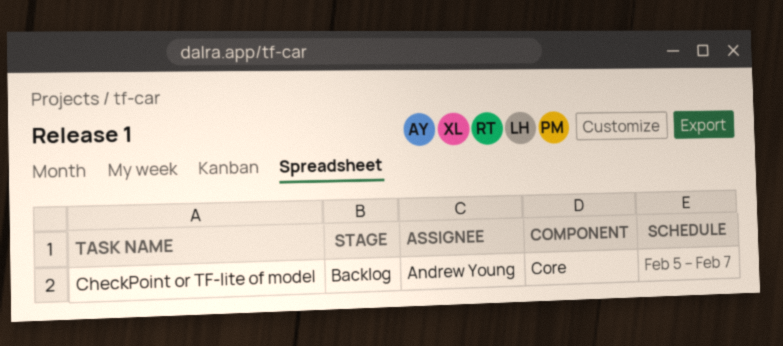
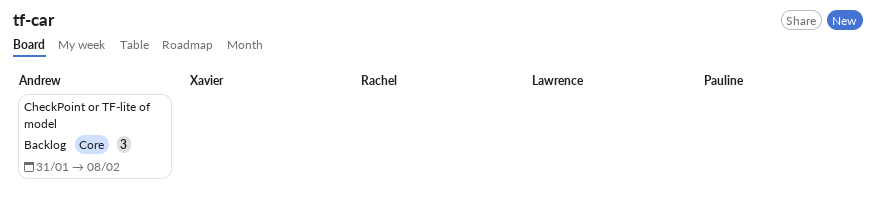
CheckPoint or TF-lite of model, start: Feb 5 -> Jan 31
CheckPoint or TF-lite of model, due: Feb 7 -> Feb 8

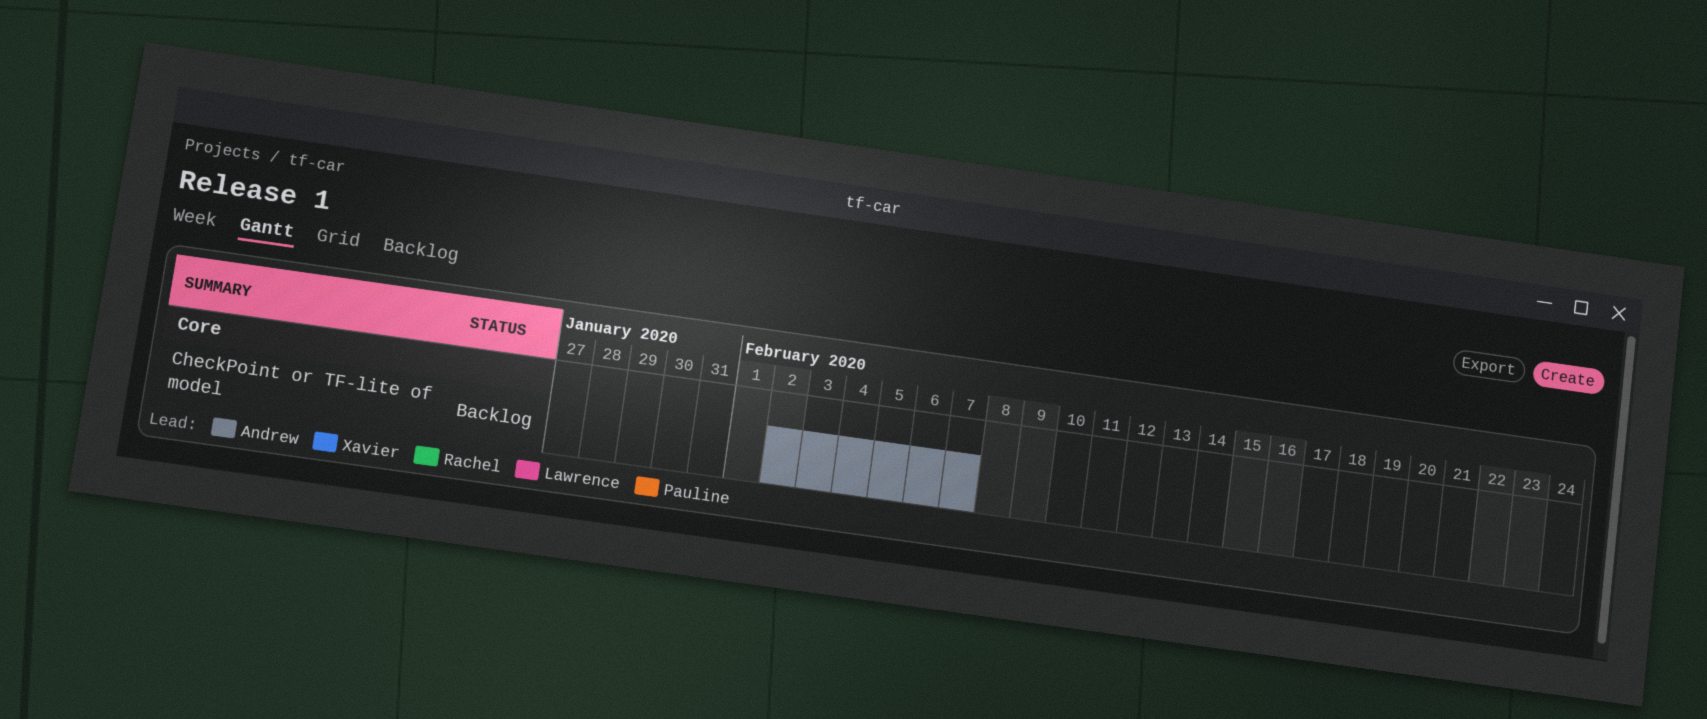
CheckPoint or TF-lite of model, start: Jan 31 -> Feb 2
CheckPoint or TF-lite of model, due: Feb 8 -> Feb 7

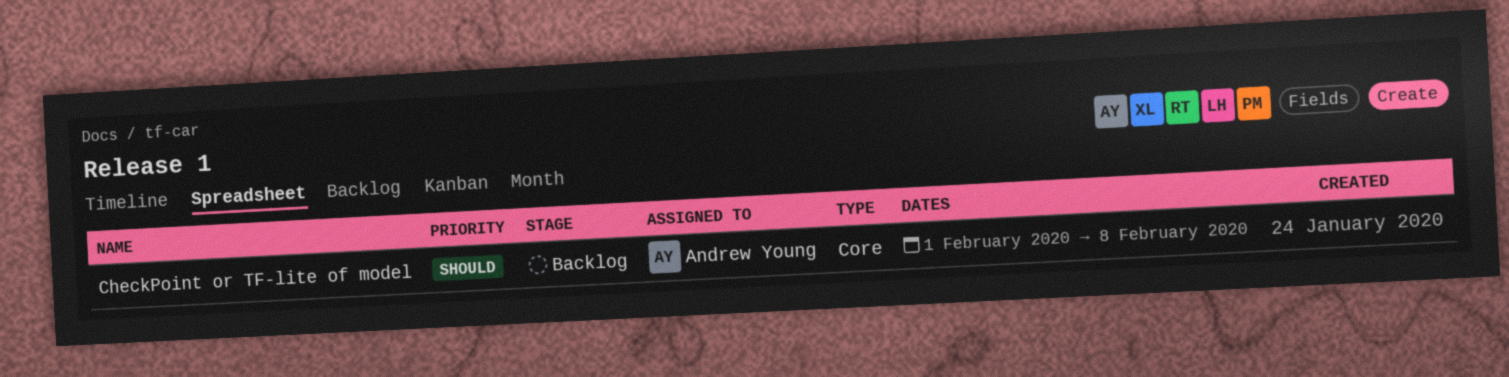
CheckPoint or TF-lite of model, start: Feb 2 -> Feb 1
CheckPoint or TF-lite of model, due: Feb 7 -> Feb 8

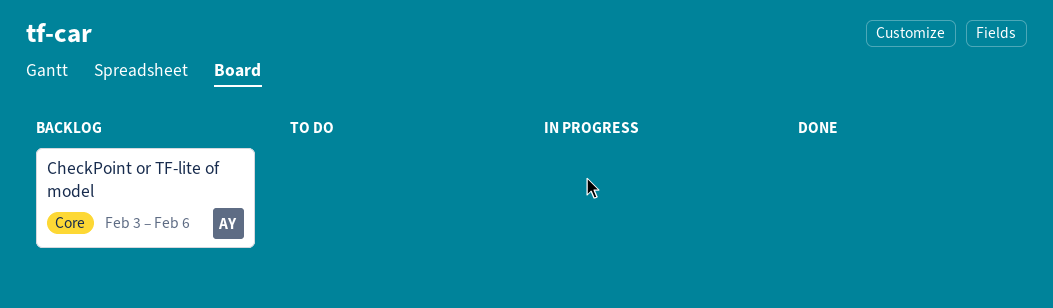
CheckPoint or TF-lite of model, start: Feb 1 -> Feb 3
CheckPoint or TF-lite of model, due: Feb 8 -> Feb 6

